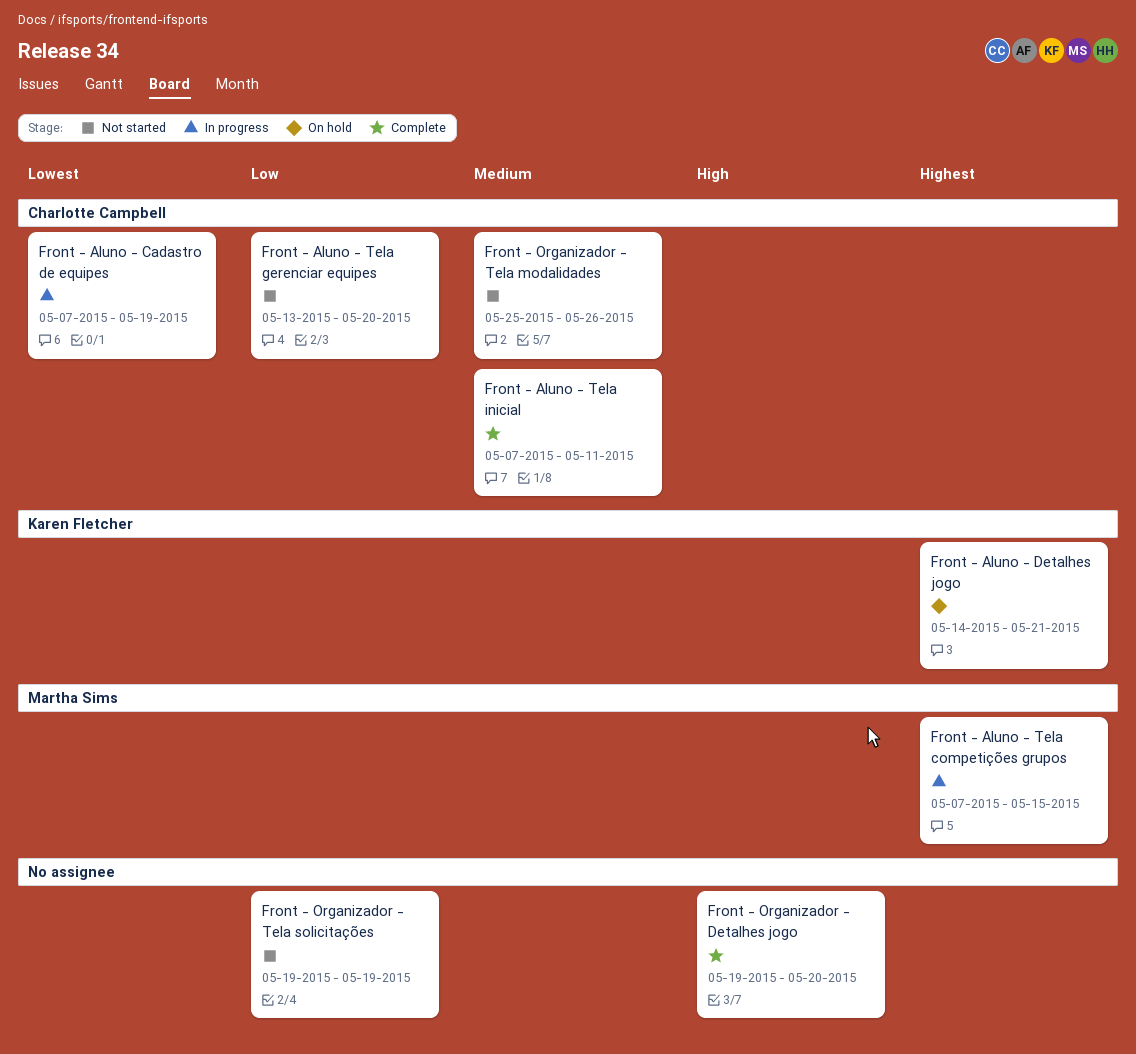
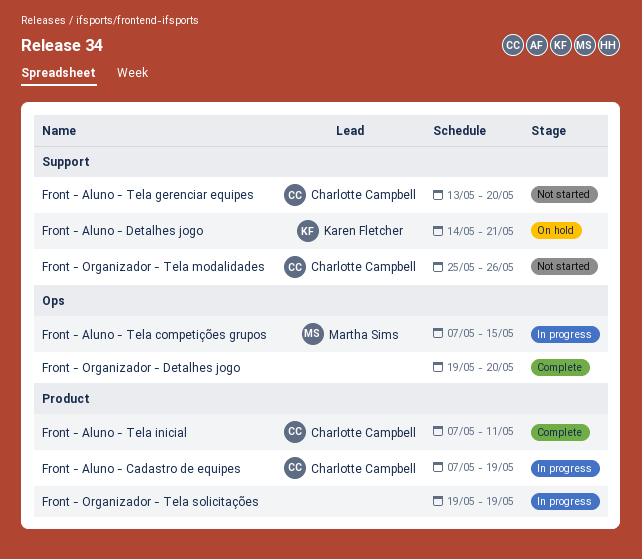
Front - Organizador - Tela solicitações, status: Not started -> In progress

